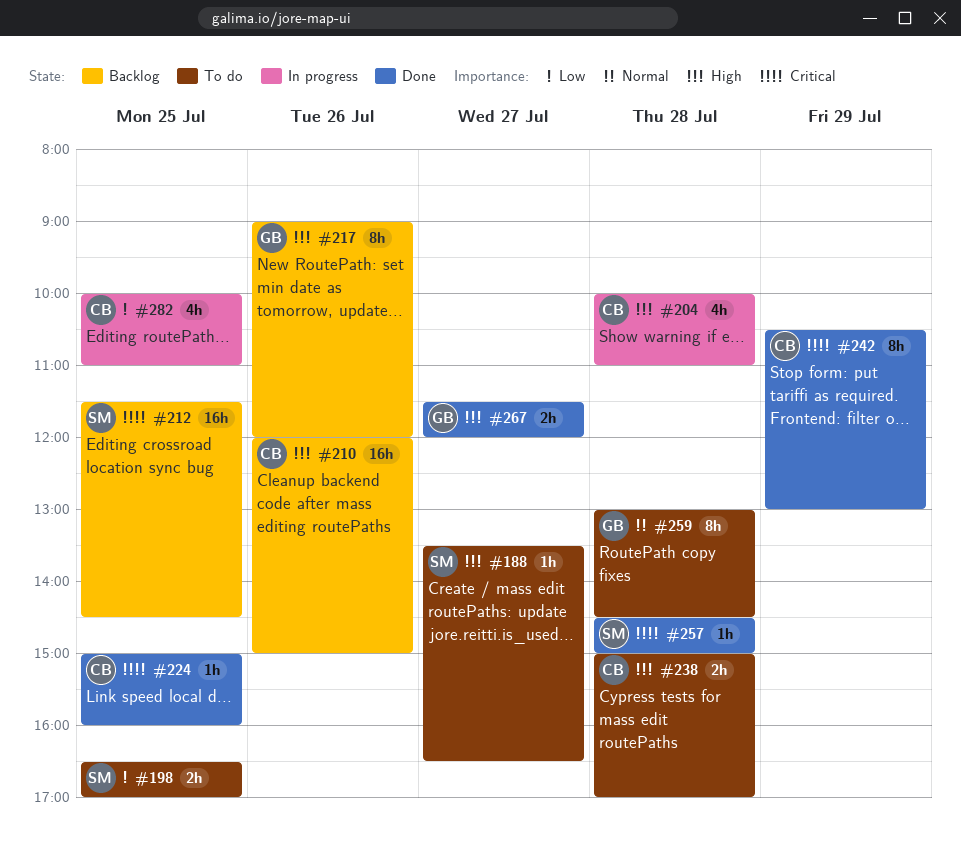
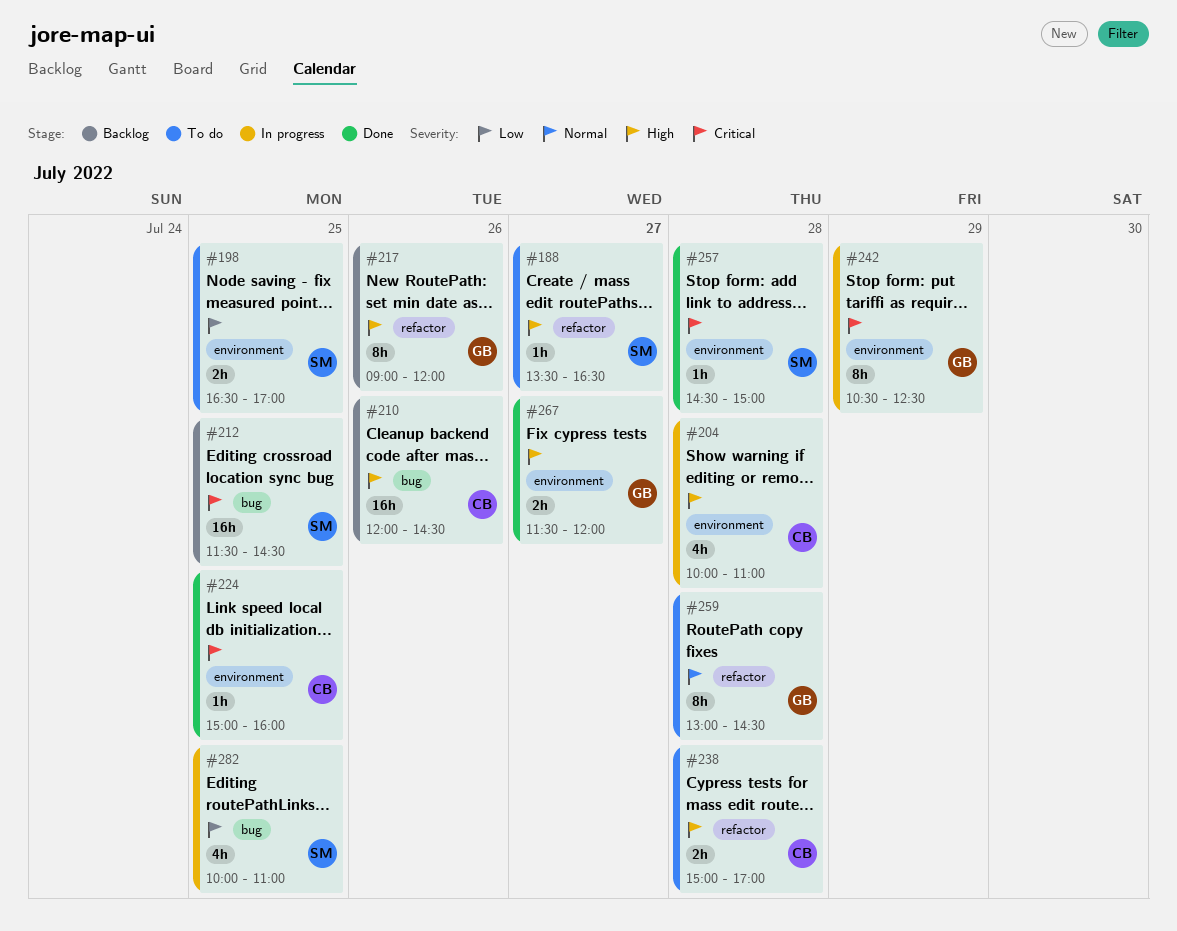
#210, ends: 15:00 -> 14:30
#242, status: Done -> In progress
#242, owner: CB -> GB
#242, ends: 13:00 -> 12:30
#282, owner: CB -> SM

